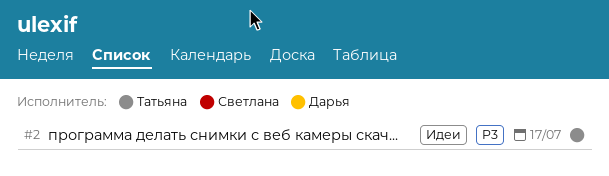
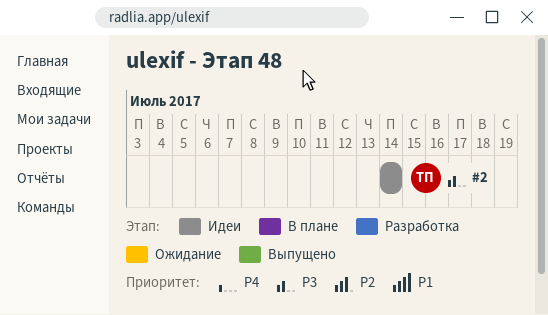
#2, due: Jul 17 -> Jul 14

